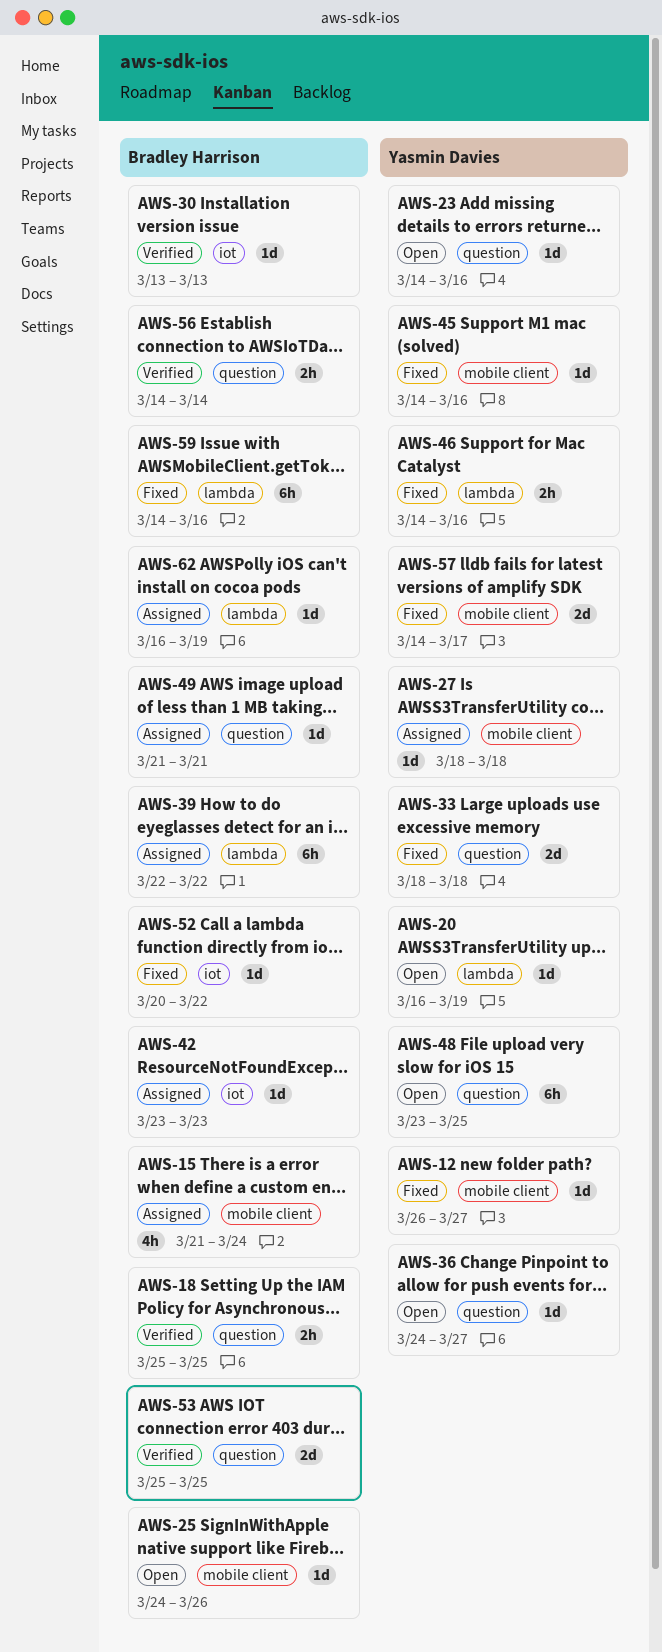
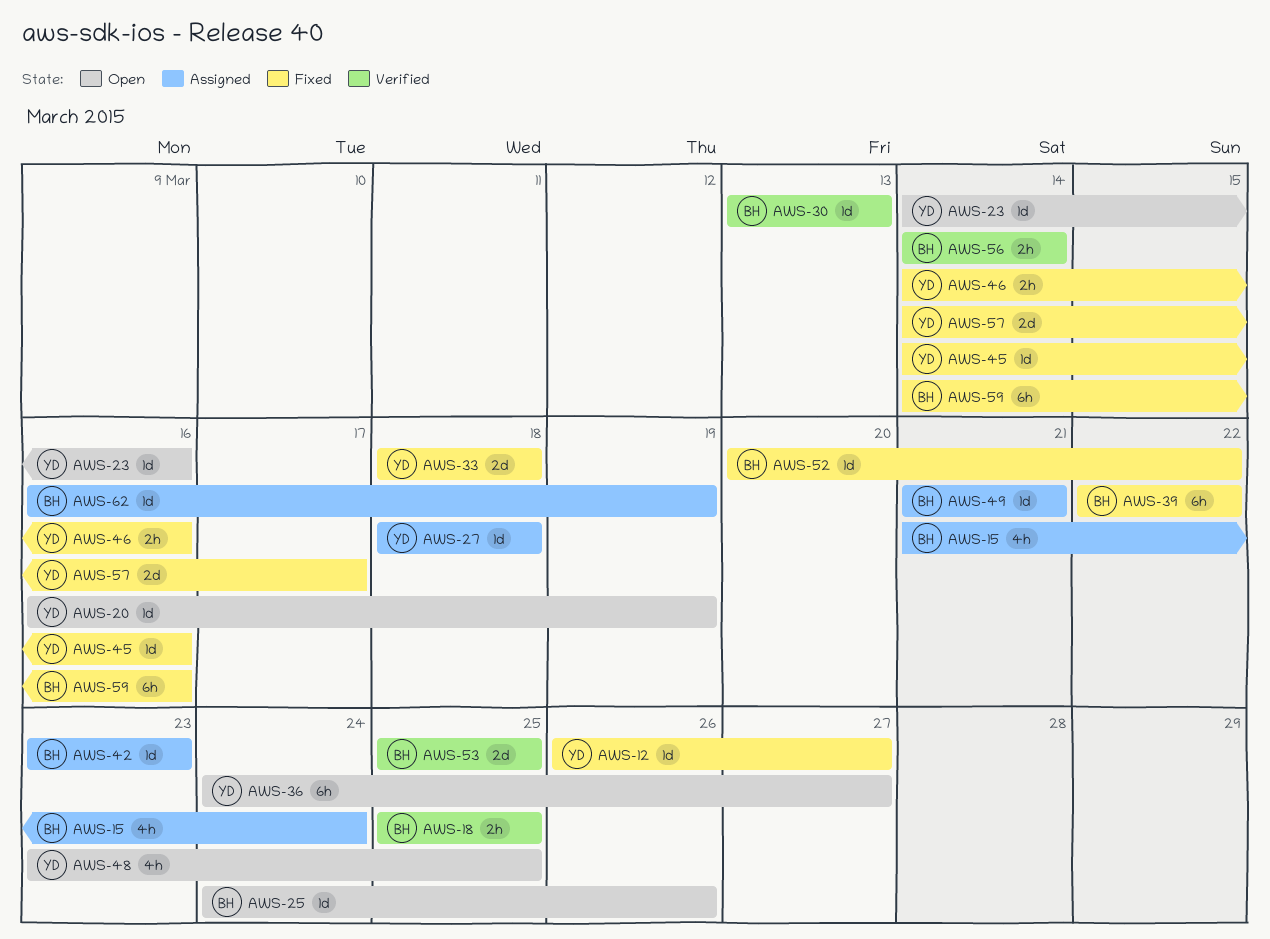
AWS-36, estimate: 1d -> 6h
AWS-39, status: Assigned -> Fixed
AWS-48, estimate: 6h -> 4h

